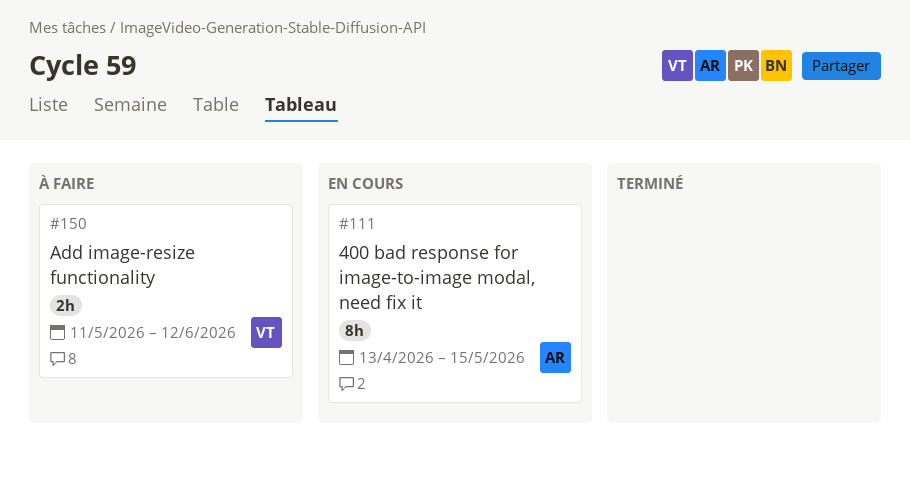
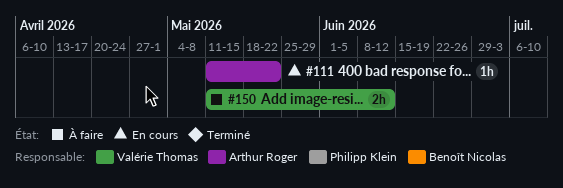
#111, estimate: 8h -> 1h
#111, start: Apr 13 -> May 11
#111, due: May 15 -> May 22

